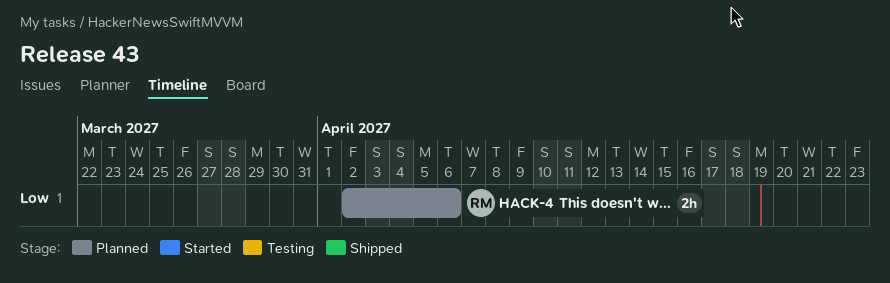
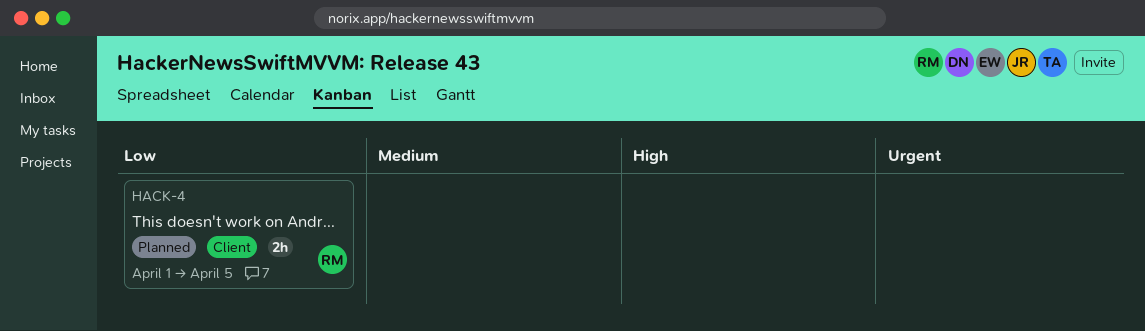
HACK-4, start: Apr 2 -> Apr 1
HACK-4, due: Apr 6 -> Apr 5

